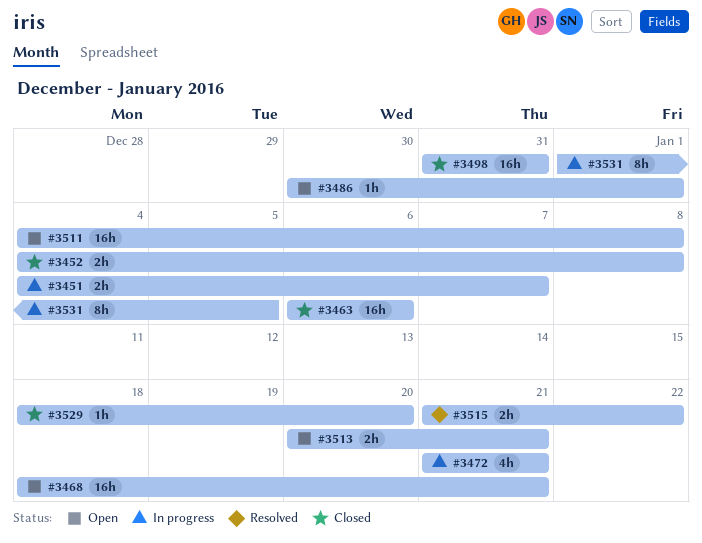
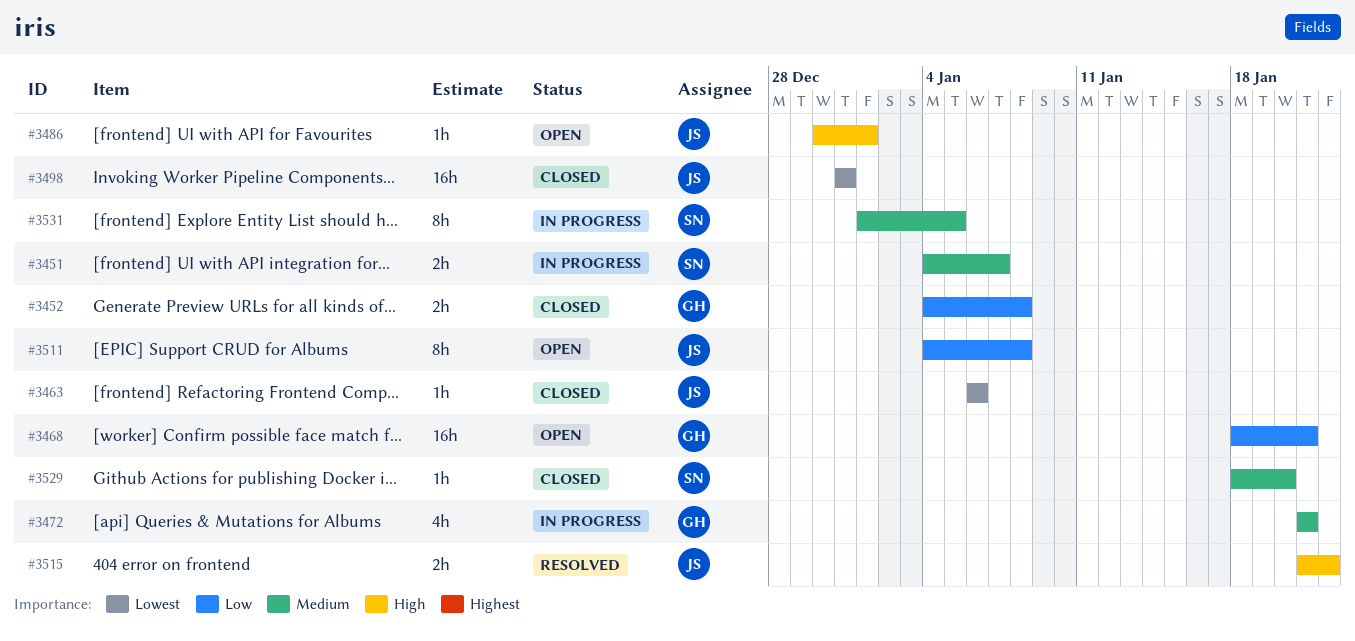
#3463, estimate: 16h -> 1h
#3511, estimate: 16h -> 8h
#3513: present -> none

